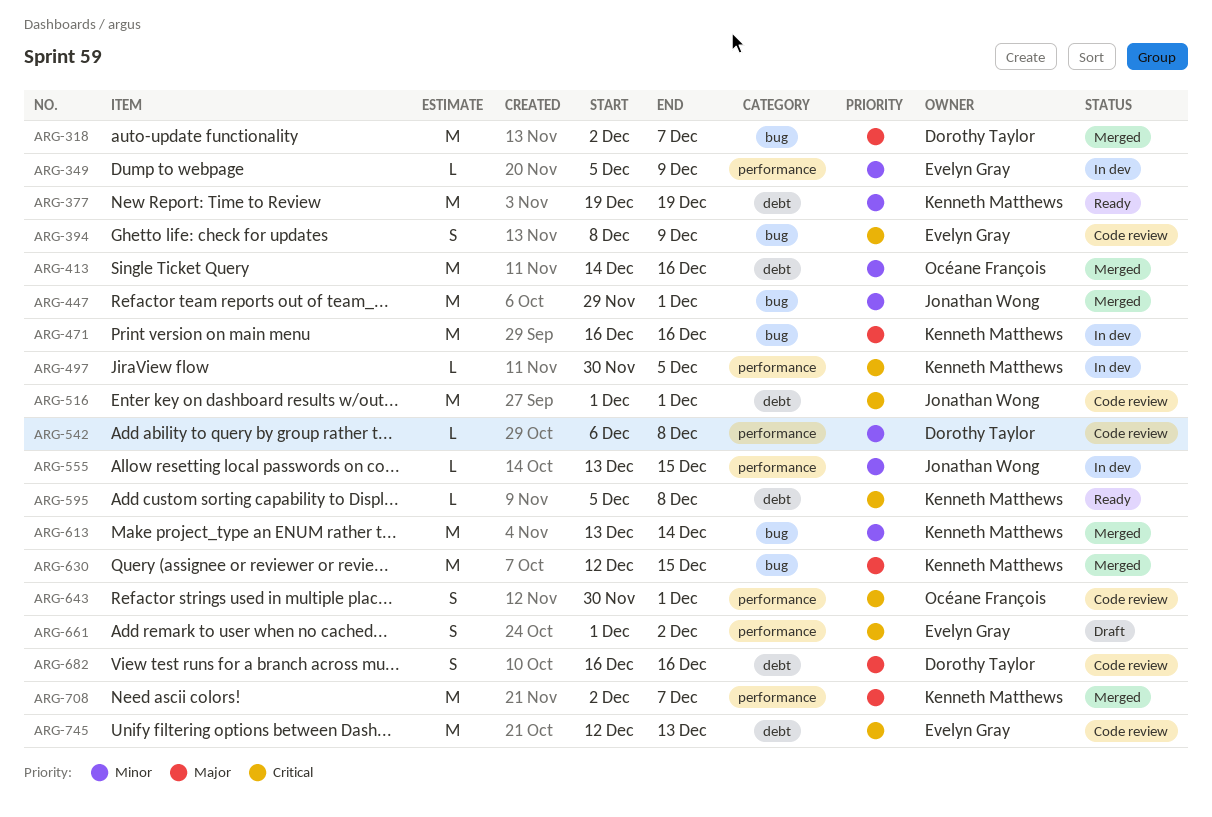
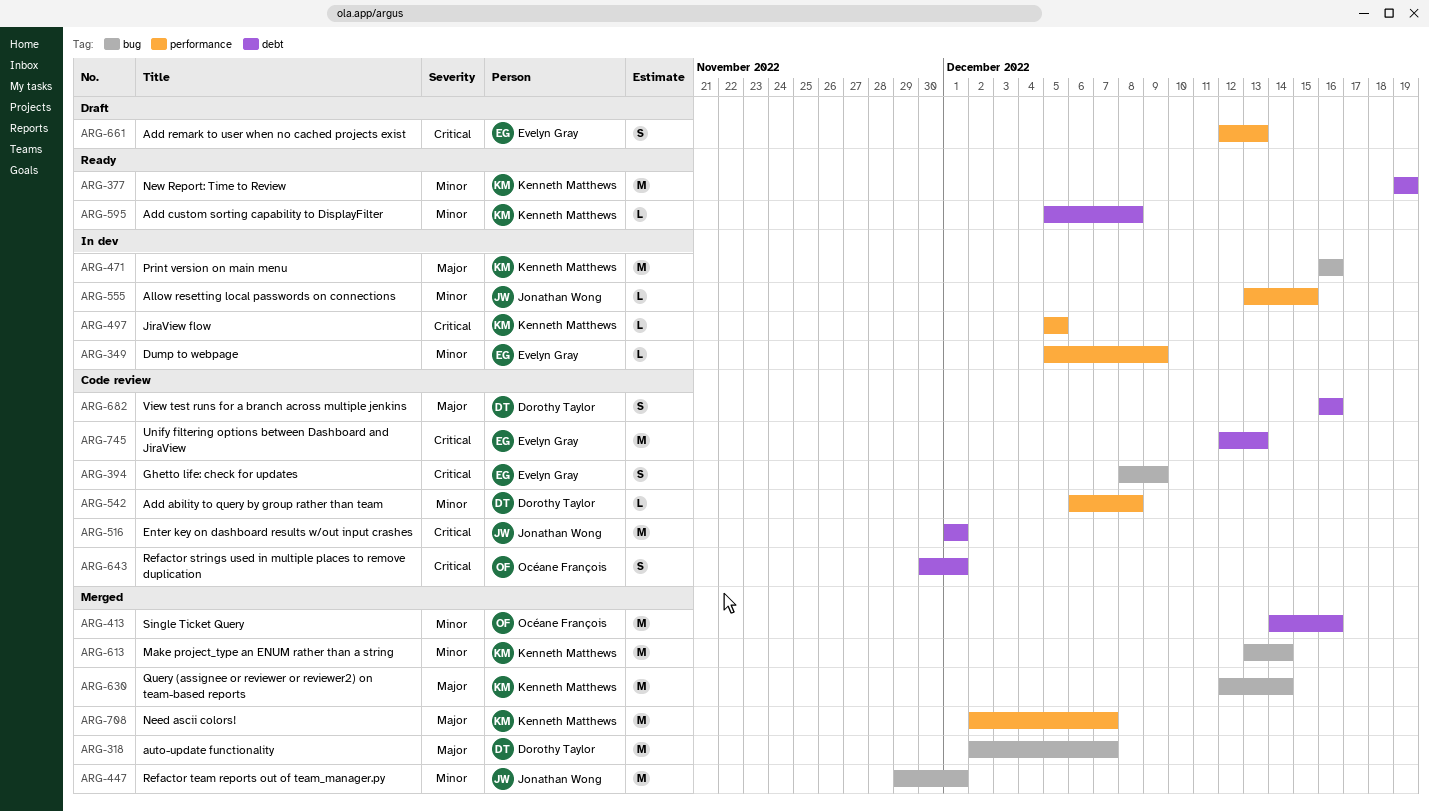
ARG-497, start: Nov 30 -> Dec 5
ARG-595, priority: Critical -> Minor
ARG-630, due: Dec 15 -> Dec 14
ARG-643, label: performance -> debt
ARG-661, start: Dec 1 -> Dec 12
ARG-661, due: Dec 2 -> Dec 13

